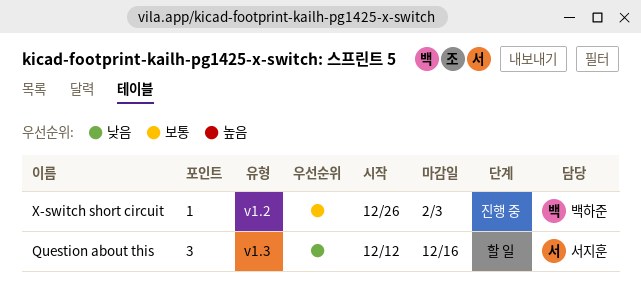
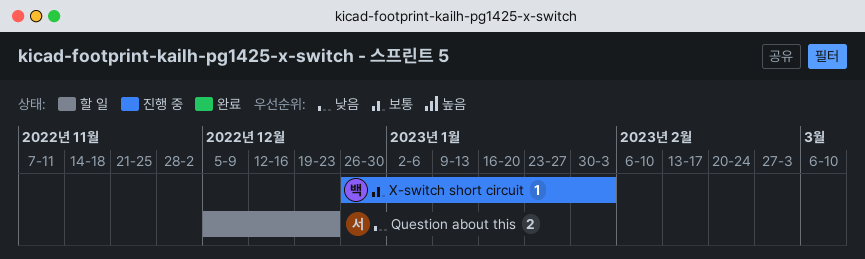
Question about this, estimate: 3 -> 2
Question about this, start: Dec 12 -> Dec 5
Question about this, due: Dec 16 -> Dec 23

